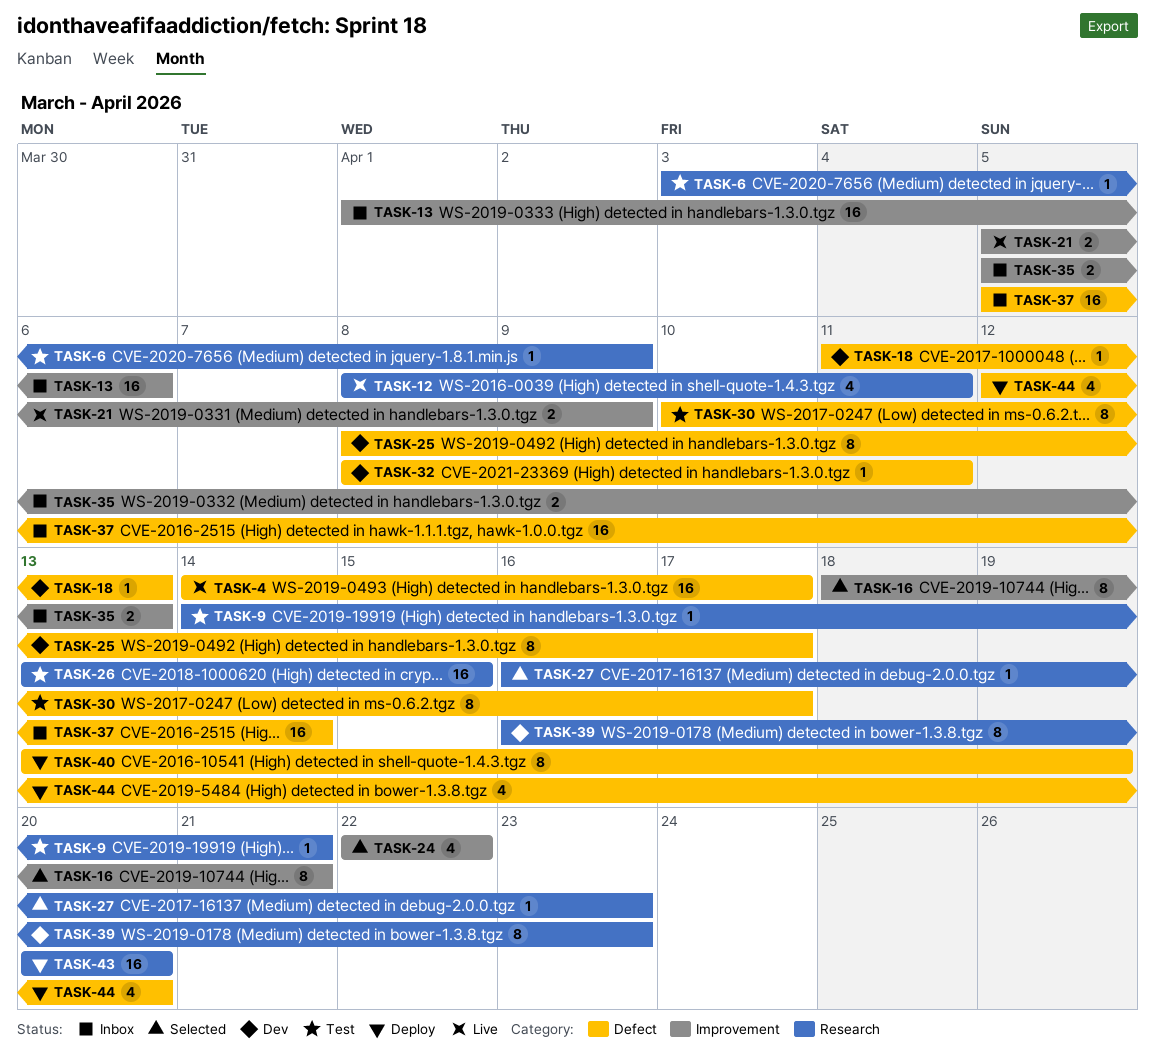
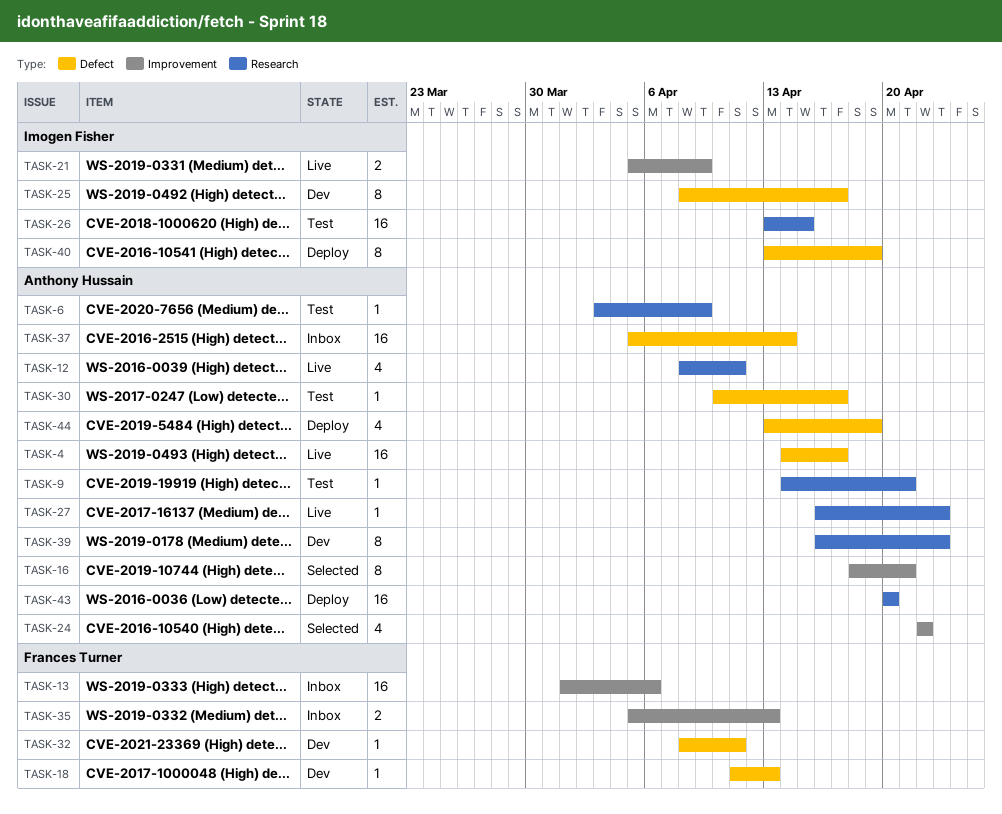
TASK-27, status: Selected -> Live
TASK-30, estimate: 8 -> 1
TASK-44, start: Apr 12 -> Apr 13
TASK-44, due: Apr 20 -> Apr 19

